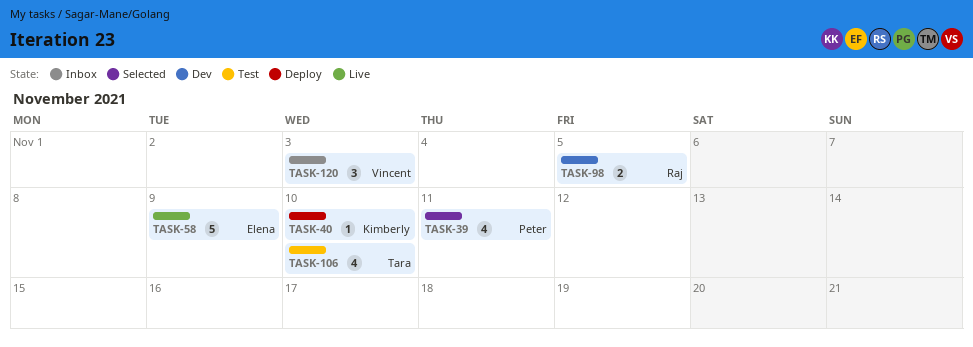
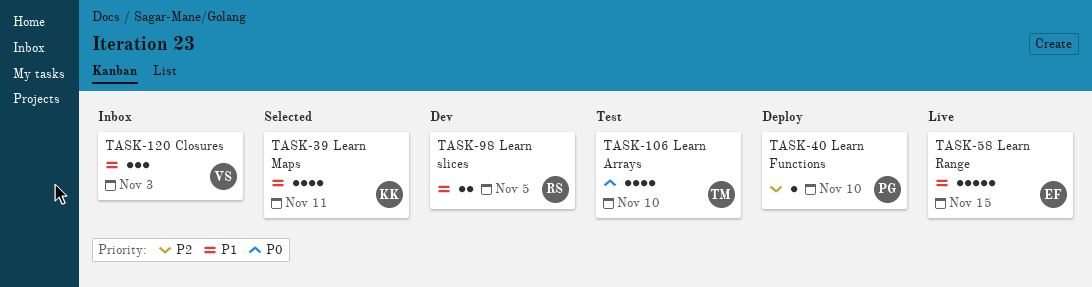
TASK-39, owner: Peter -> Kimberly
TASK-40, owner: Kimberly -> Peter
TASK-58, due: Nov 9 -> Nov 15

